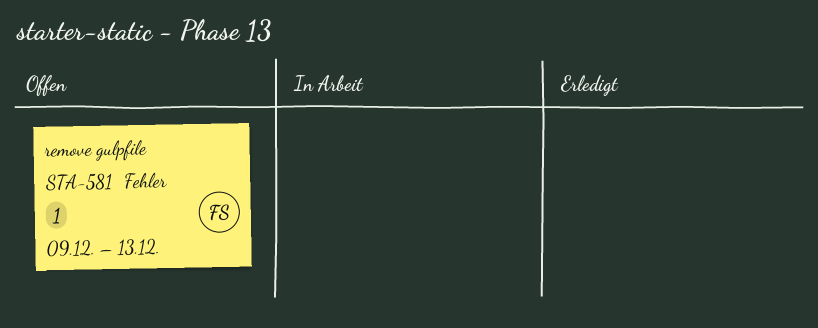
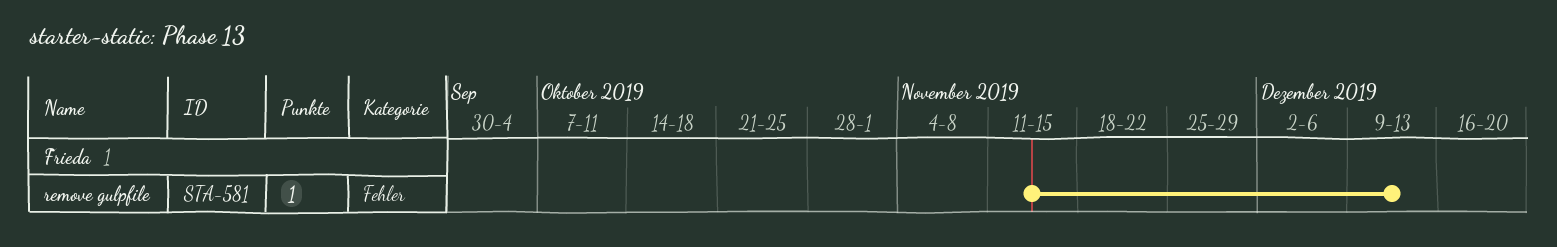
STA-581, start: Dec 9 -> Nov 11

